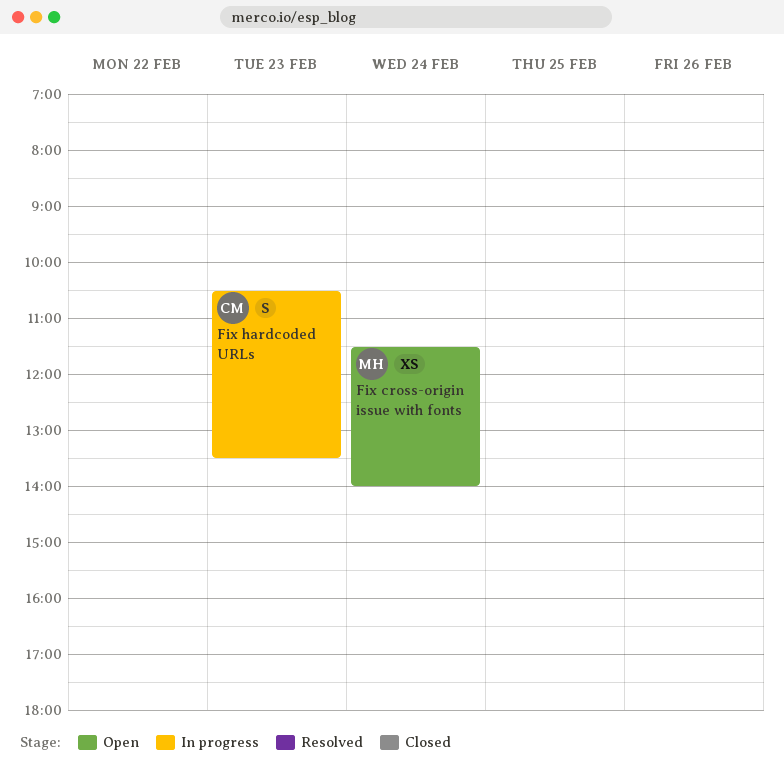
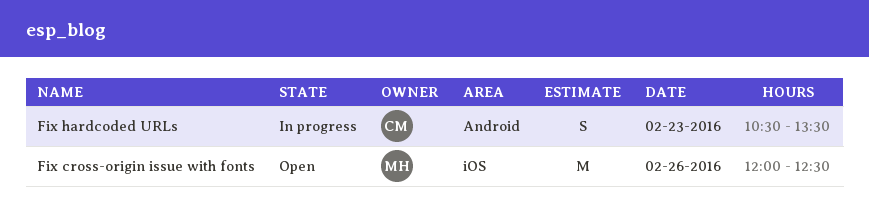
Fix cross-origin issue with fonts, estimate: XS -> M
Fix cross-origin issue with fonts, day: Feb 24 -> Feb 26
Fix cross-origin issue with fonts, begins: 11:30 -> 12:00
Fix cross-origin issue with fonts, ends: 14:00 -> 12:30

